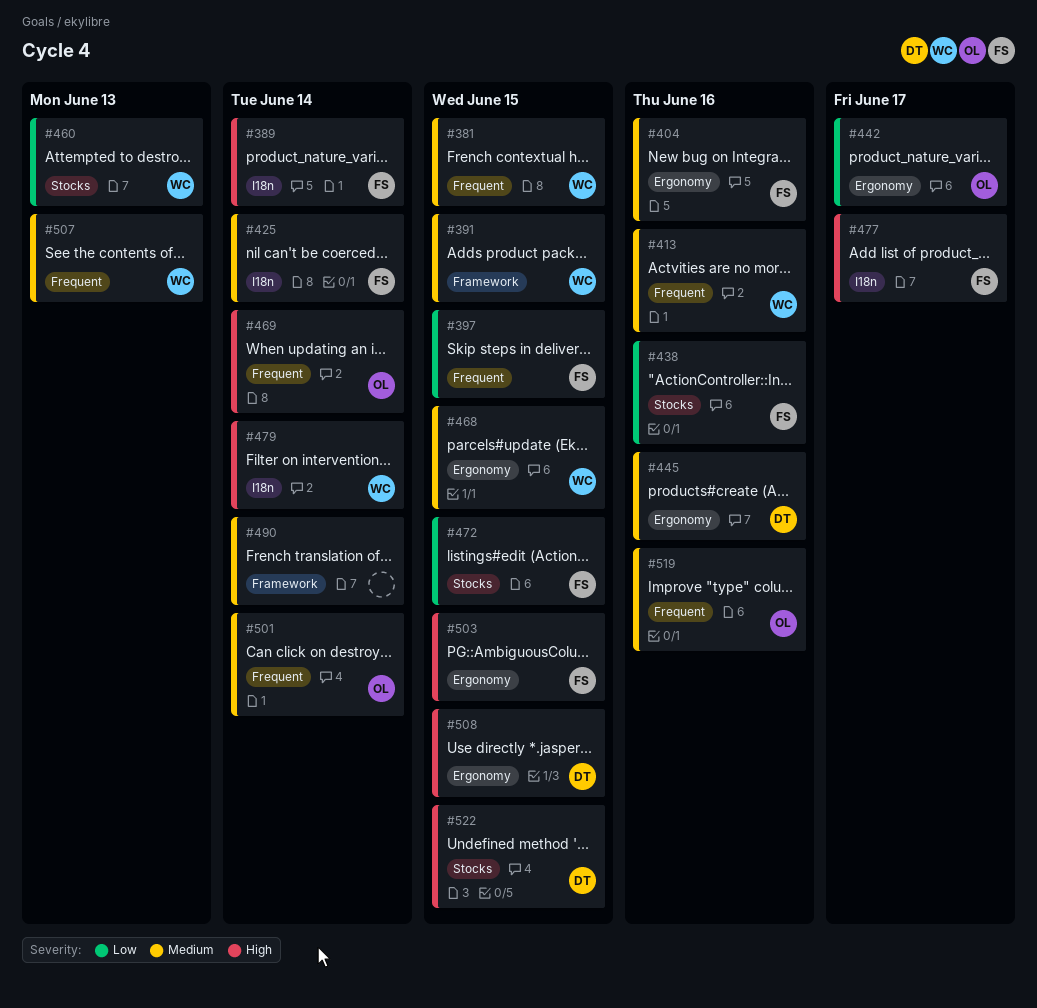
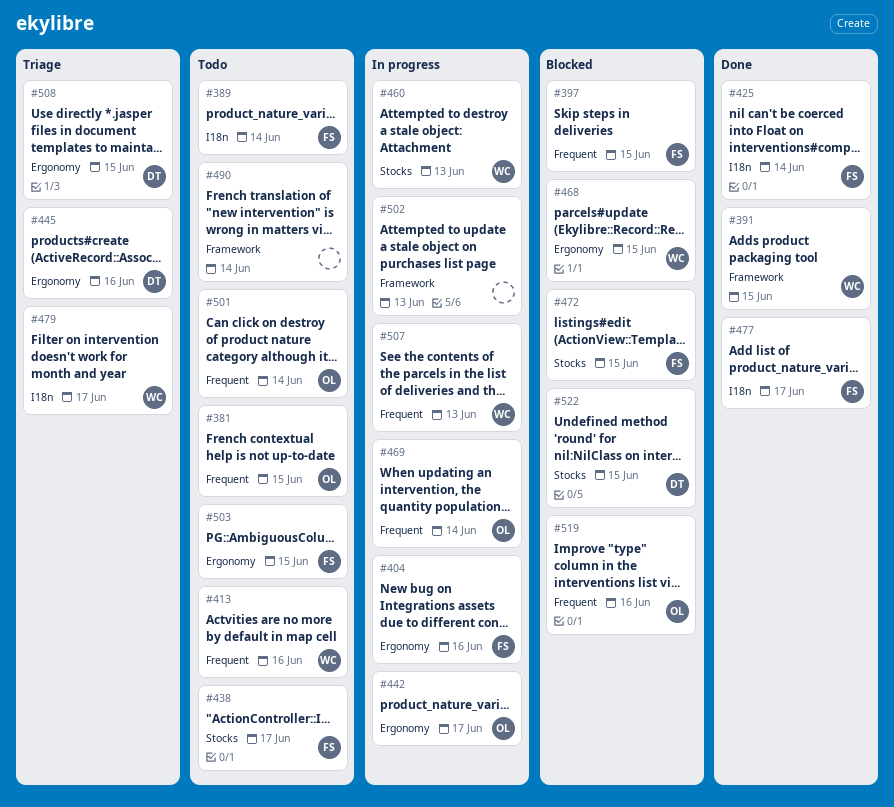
#381, owner: WC -> OL
#438, due: Jun 16 -> Jun 17
#479, due: Jun 14 -> Jun 17
#502: none -> present

